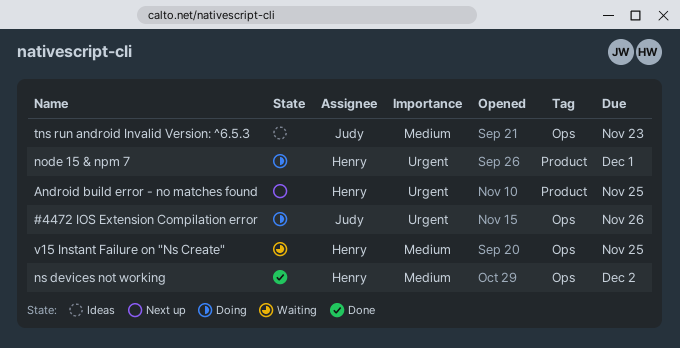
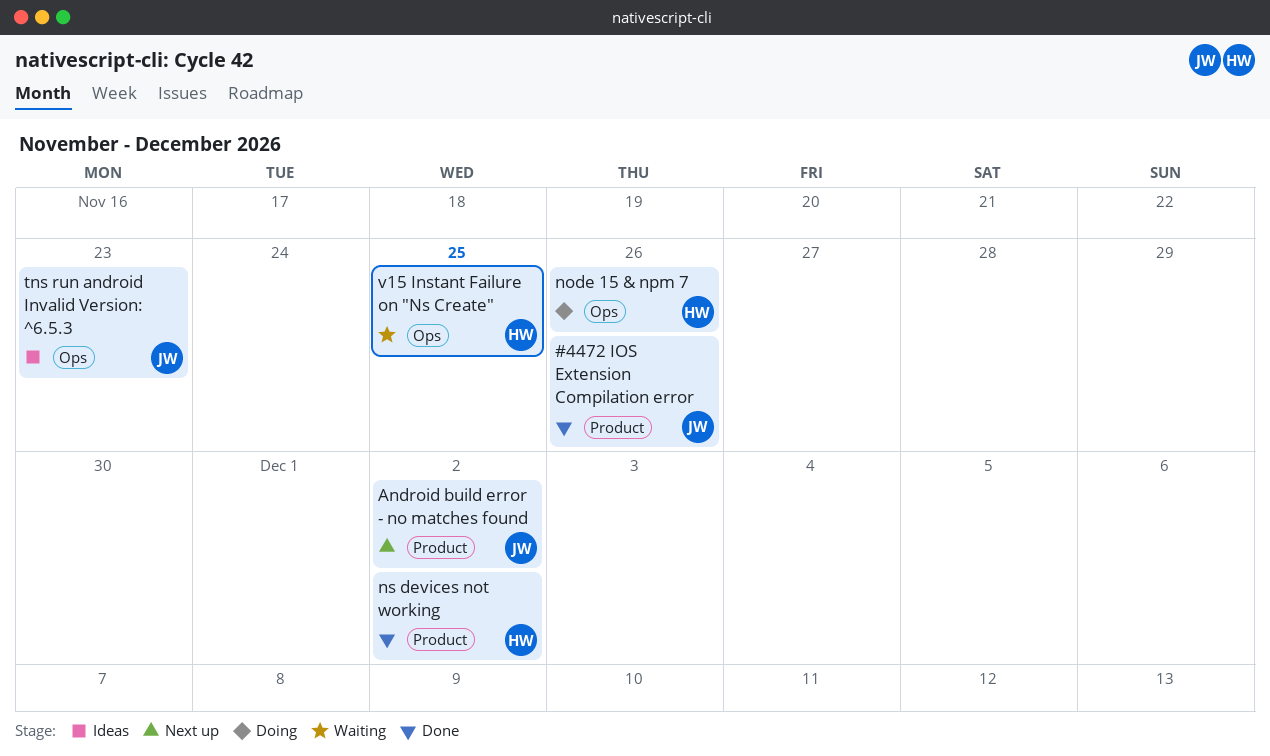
#4472 IOS Extension Compilation error, status: Doing -> Done
#4472 IOS Extension Compilation error, label: Ops -> Product
Android build error - no matches found, owner: Henry -> Judy
Android build error - no matches found, due: Nov 25 -> Dec 2
node 15 & npm 7, label: Product -> Ops
node 15 & npm 7, due: Dec 1 -> Nov 26
ns devices not working, label: Ops -> Product

